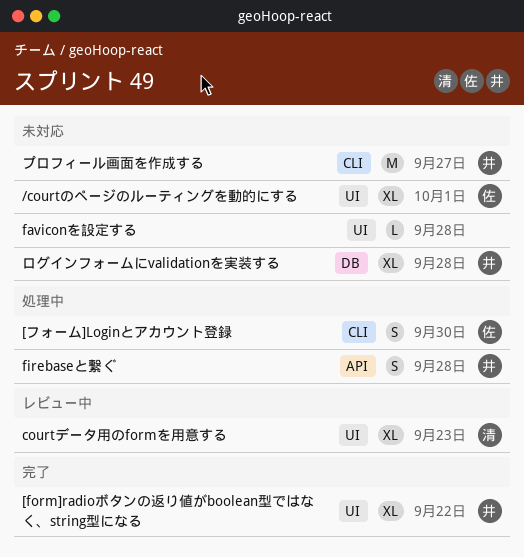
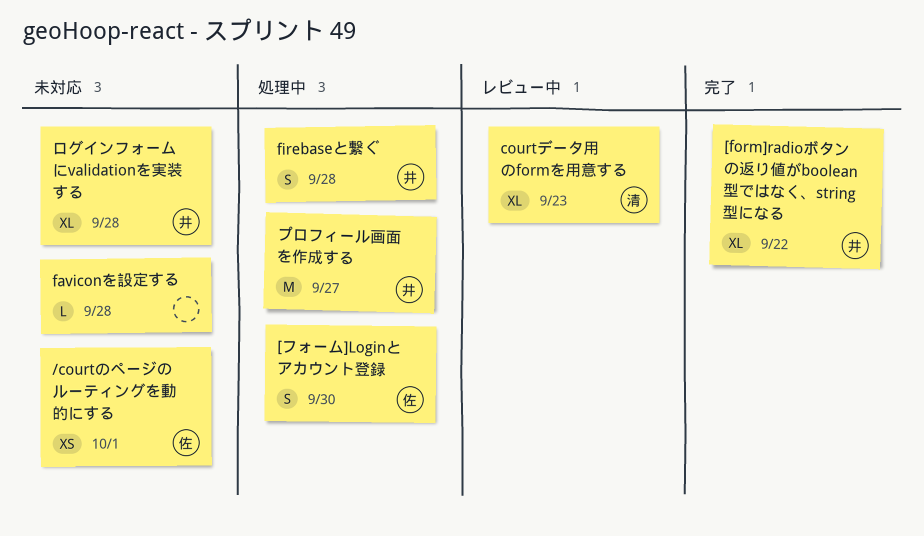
/courtのページのルーティングを動的にする, estimate: XL -> XS
プロフィール画面を作成する, status: 未対応 -> 処理中

